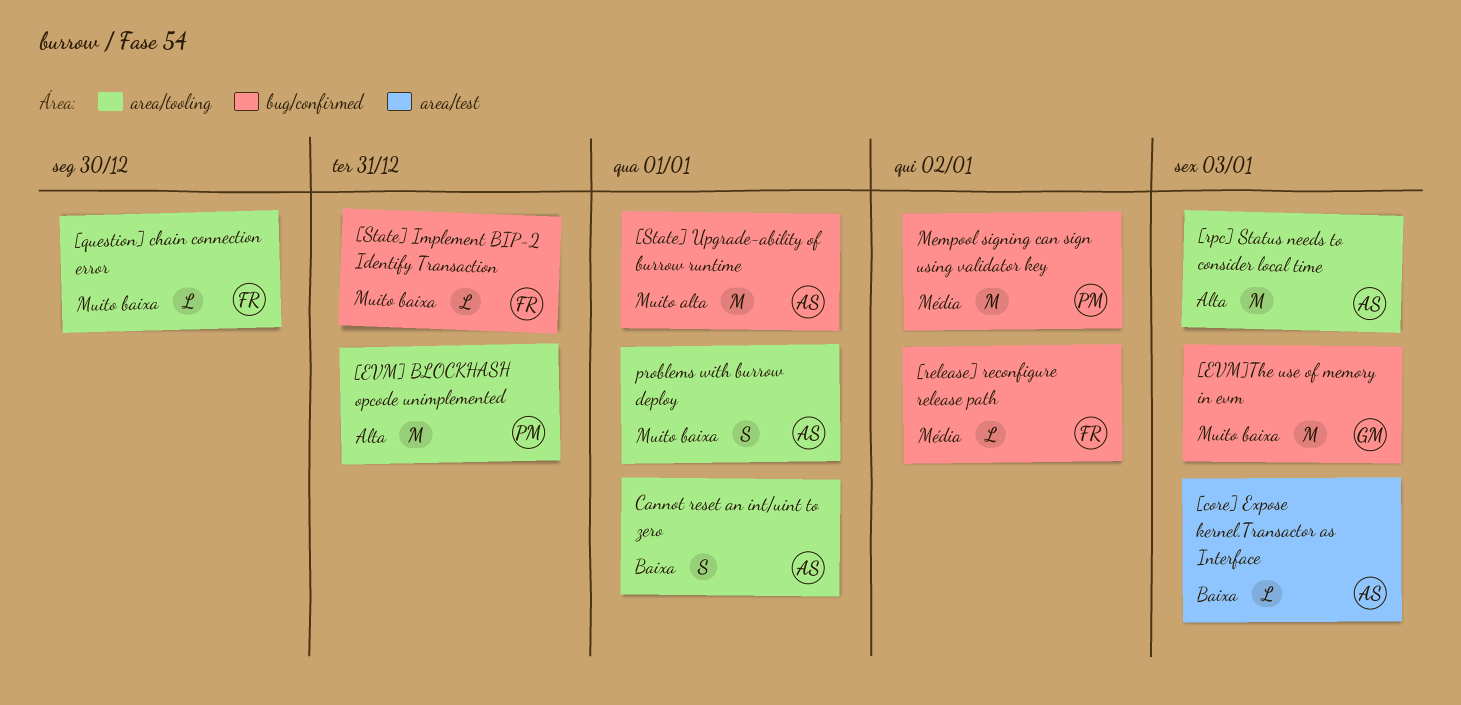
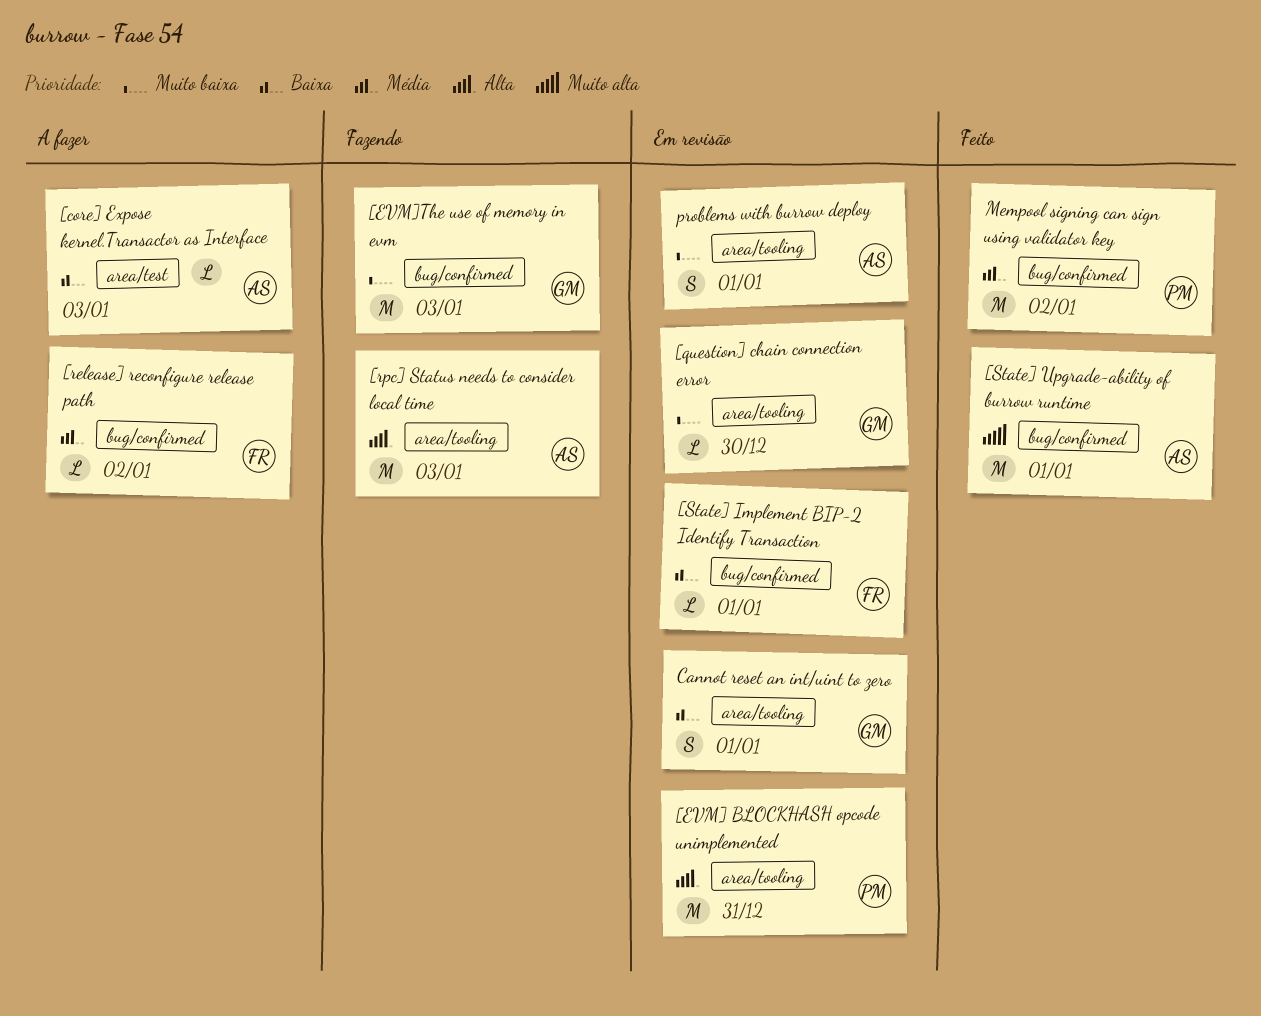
[question] chain connection error, owner: FR -> GM
[State] Implement BIP-2 Identify Transaction, priority: Muito baixa -> Baixa
[State] Implement BIP-2 Identify Transaction, due: Dec 31 -> Jan 1
Cannot reset an int/uint to zero, owner: AS -> GM

